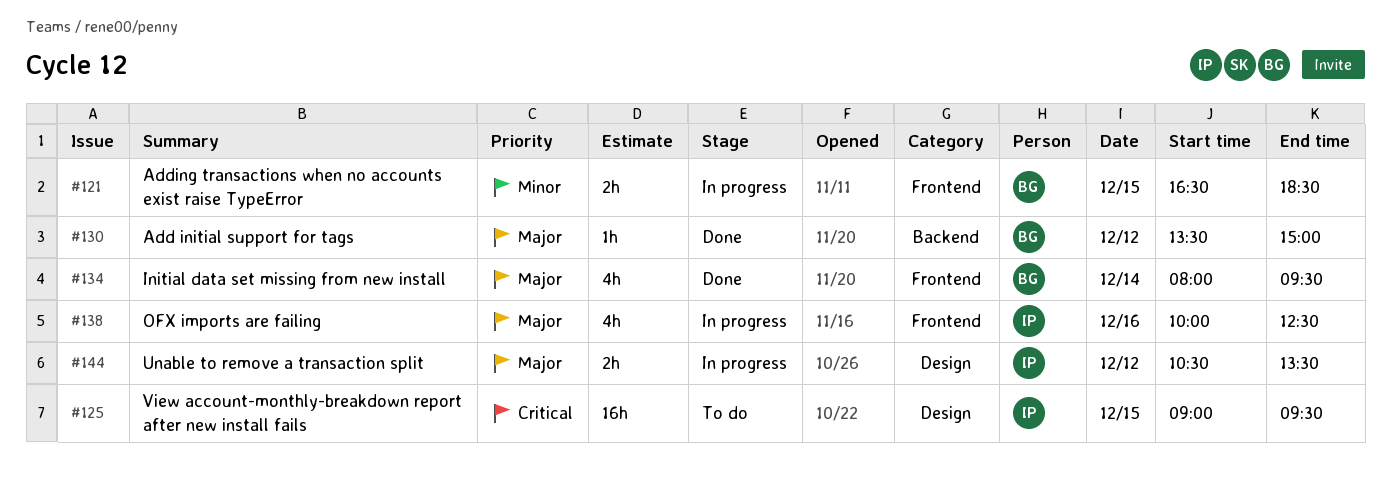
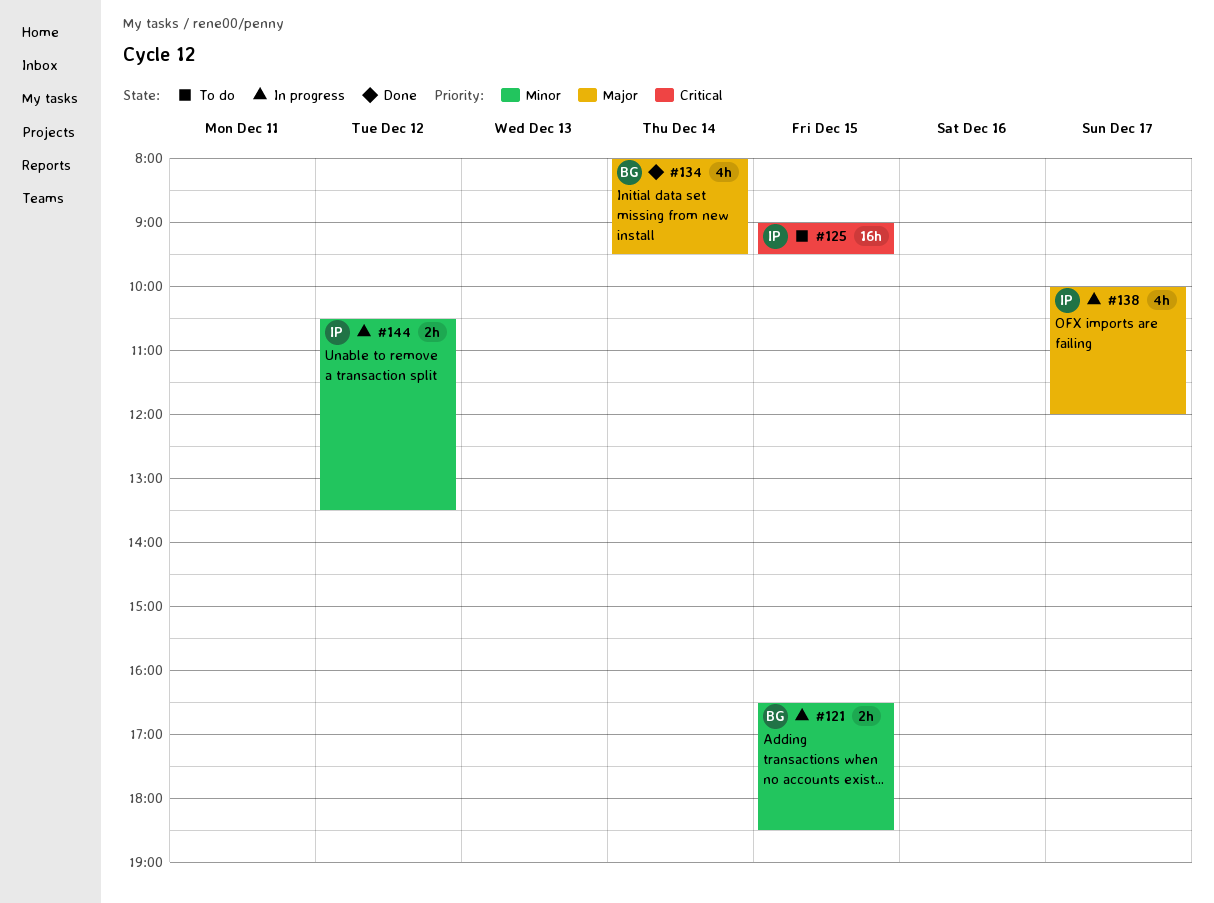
#130: present -> none
#138, day: Dec 16 -> Dec 17
#138, ends: 12:30 -> 12:00
#144, priority: Major -> Minor

